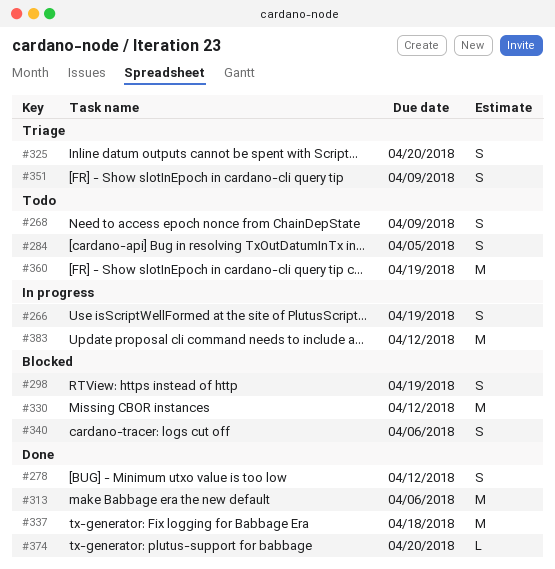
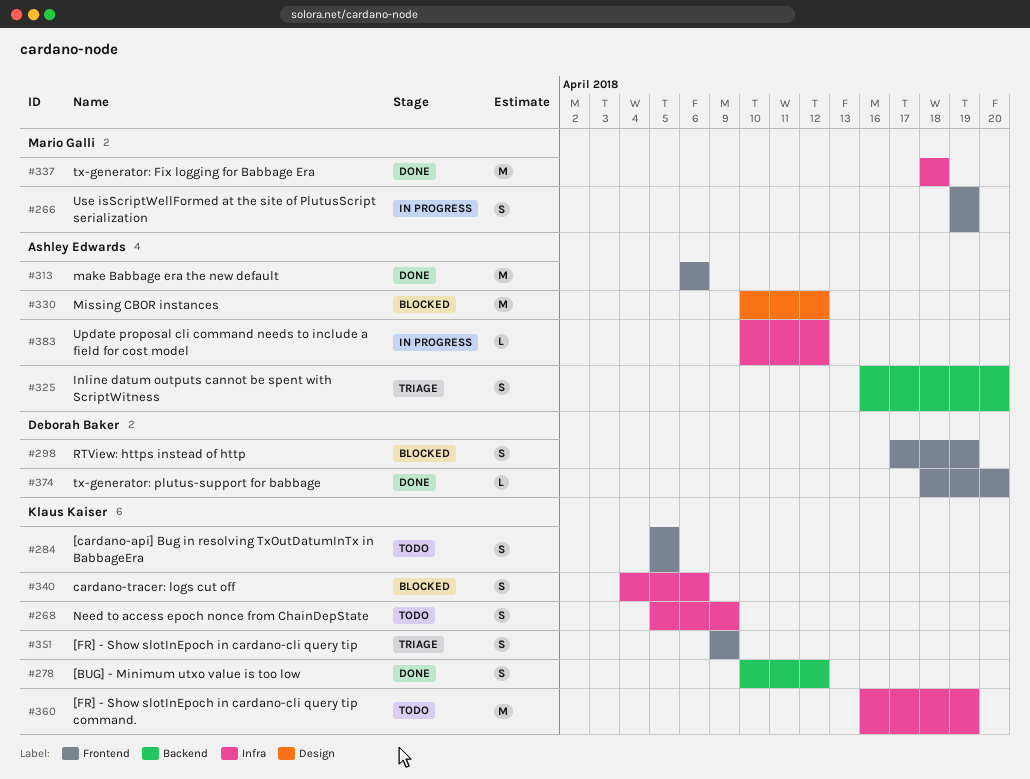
#383, estimate: M -> L

